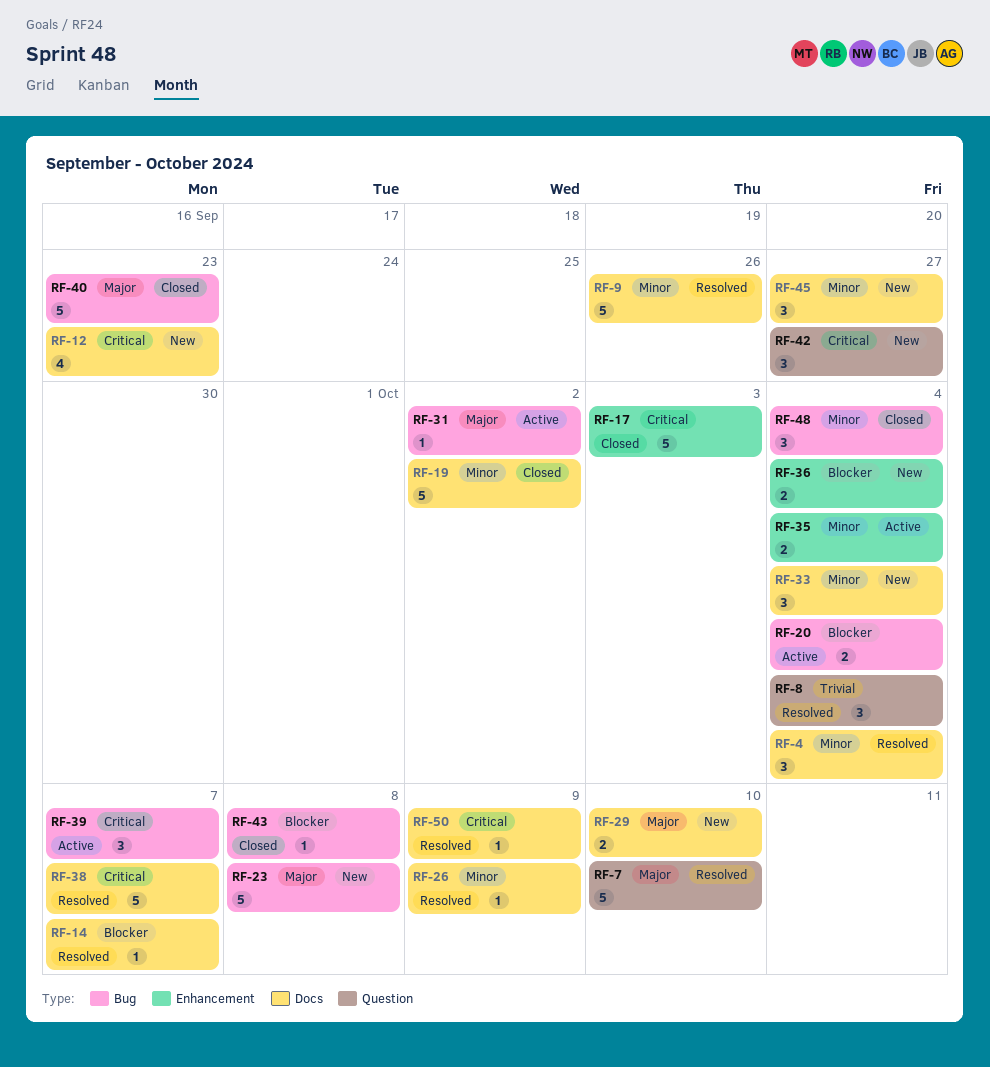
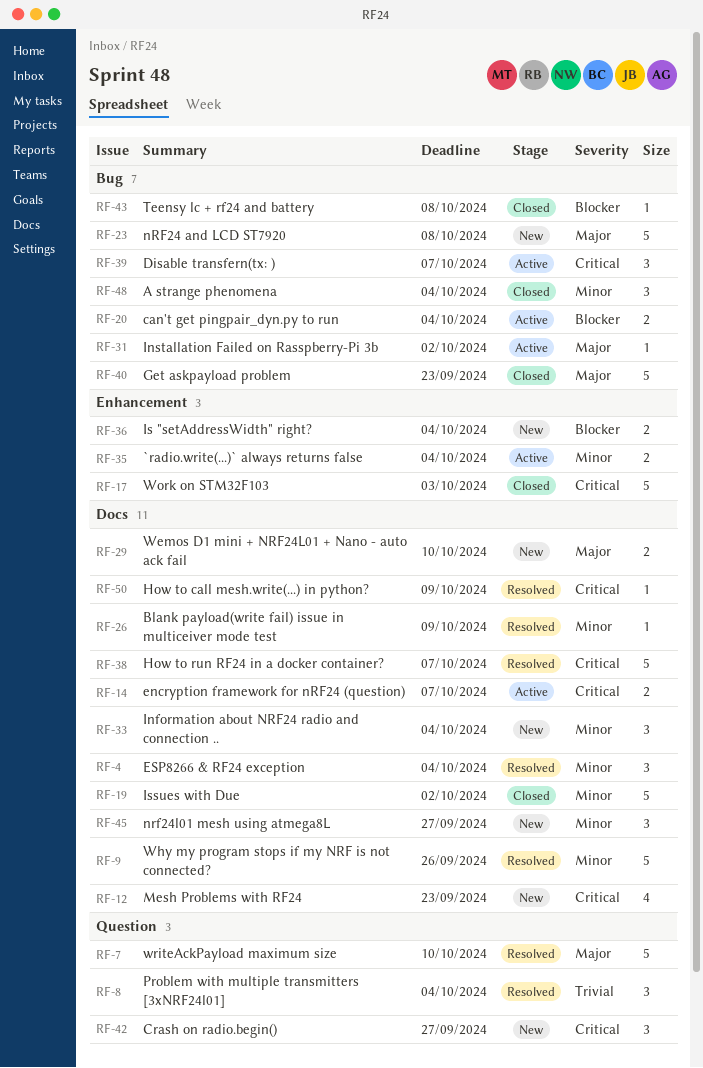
RF-14, status: Resolved -> Active
RF-14, priority: Blocker -> Critical
RF-14, estimate: 1 -> 2

